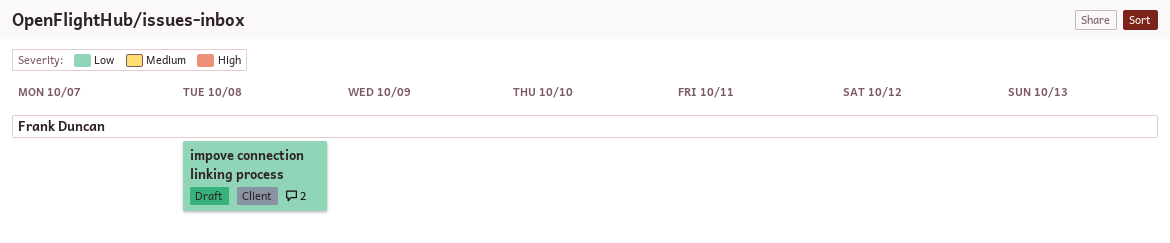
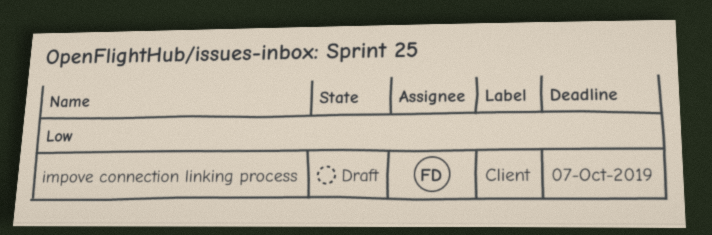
impove connection linking process, due: Oct 8 -> Oct 7

